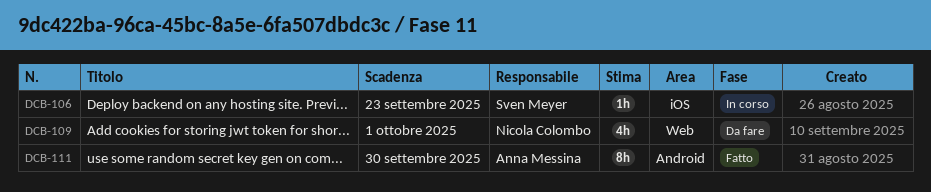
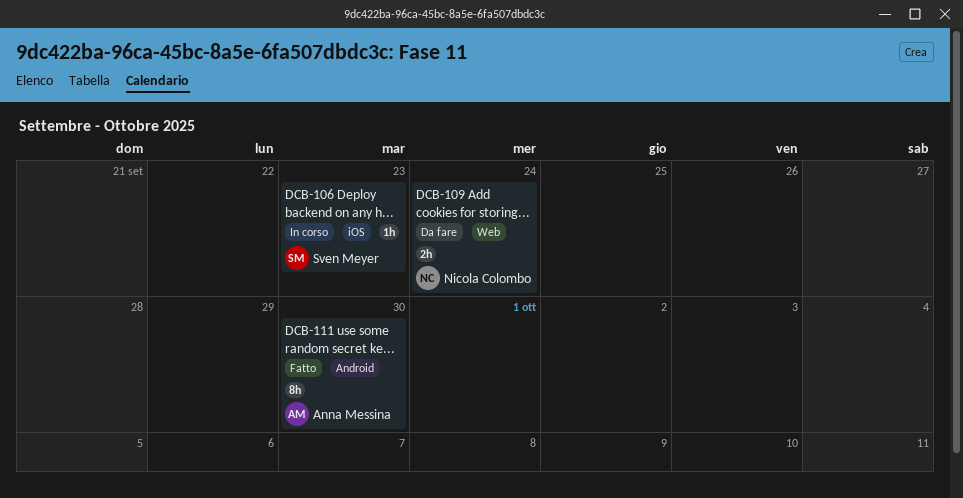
DCB-109, estimate: 4h -> 2h
DCB-109, due: Oct 1 -> Sep 24

